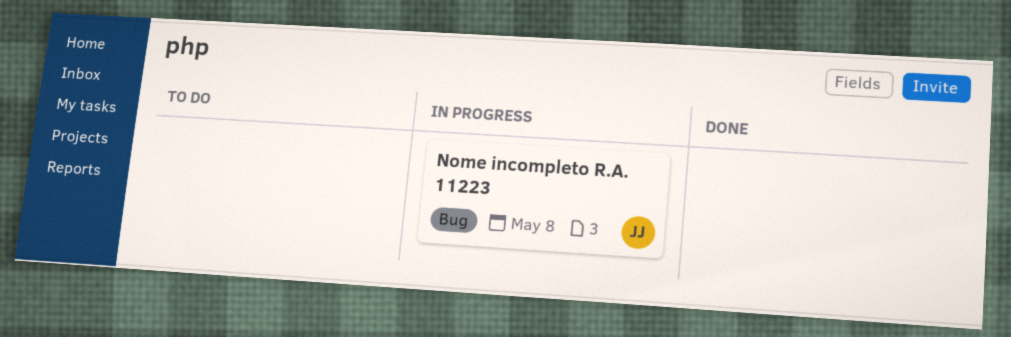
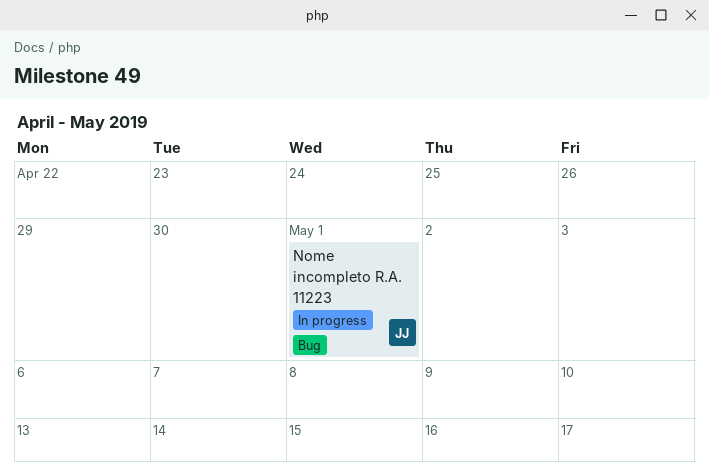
Nome incompleto R.A. 11223, due: May 8 -> May 1

